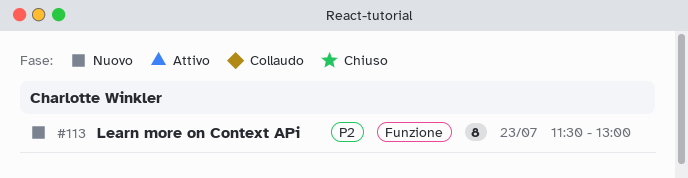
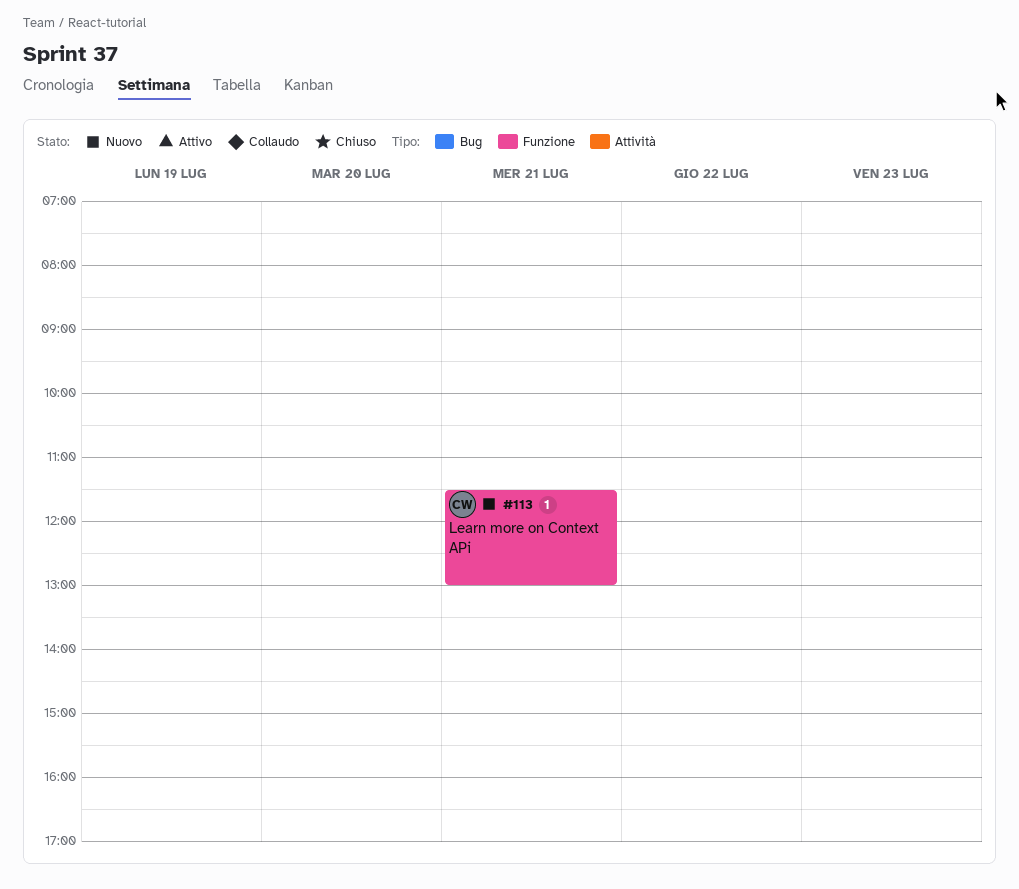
#113, estimate: 8 -> 1
#113, day: Jul 23 -> Jul 21

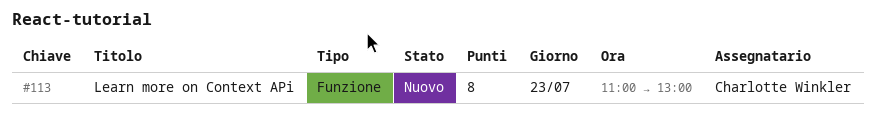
#113, estimate: 1 -> 8
#113, day: Jul 21 -> Jul 23
#113, begins: 11:30 -> 11:00

